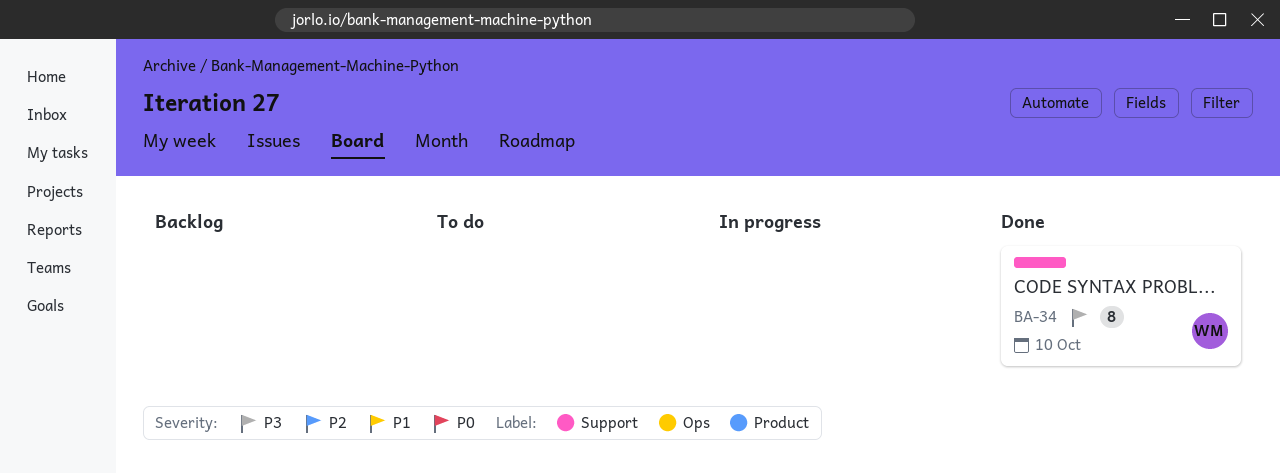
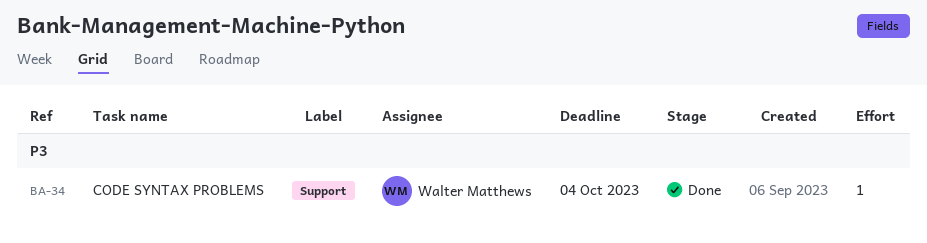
BA-34, estimate: 8 -> 1
BA-34, due: Oct 10 -> Oct 4

